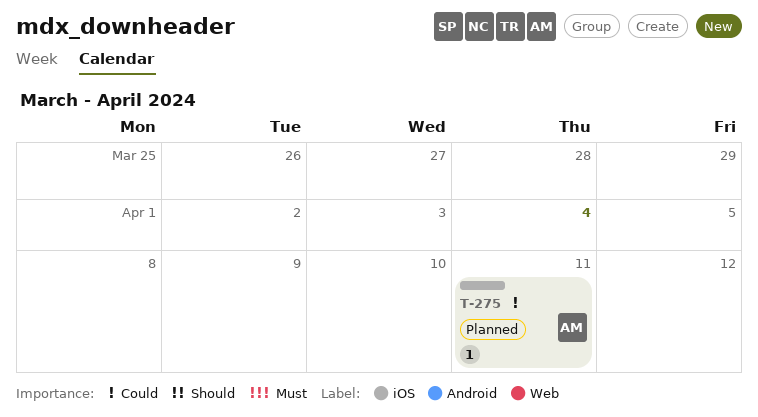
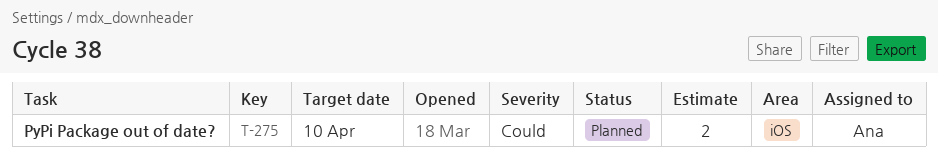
T-275, estimate: 1 -> 2
T-275, due: Apr 11 -> Apr 10

